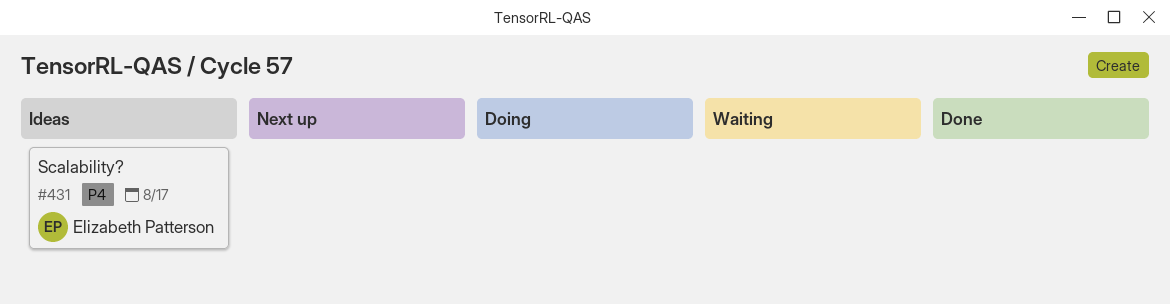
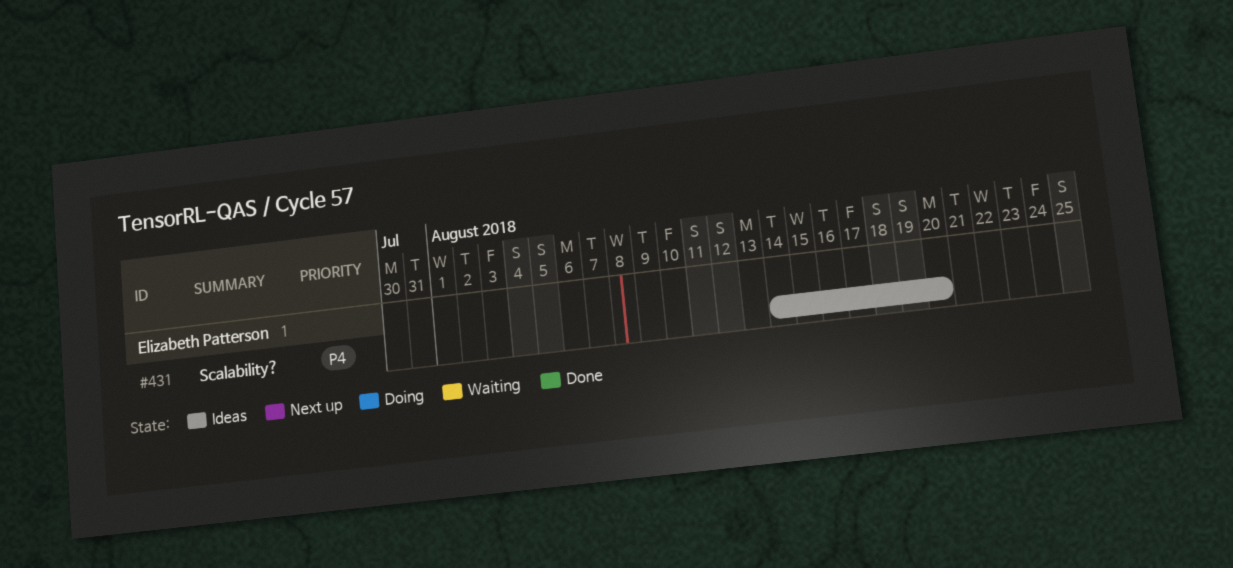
#431, due: Aug 17 -> Aug 20

